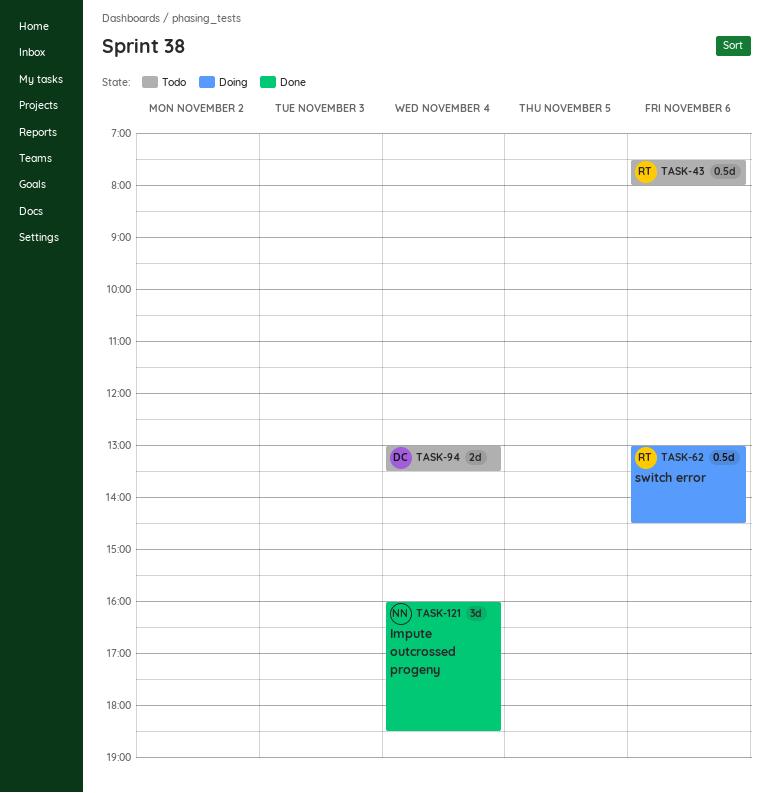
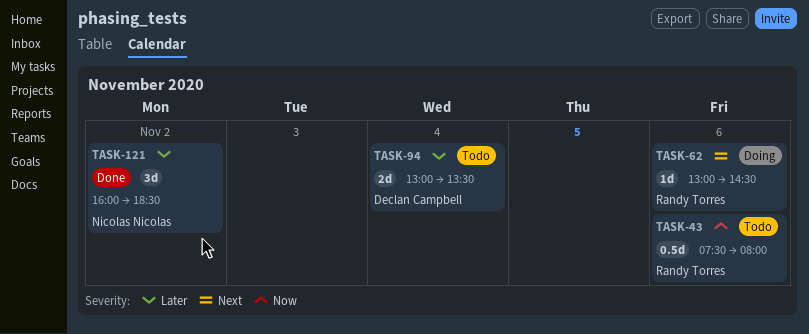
TASK-62, estimate: 0.5d -> 1d
TASK-121, day: Nov 4 -> Nov 2

